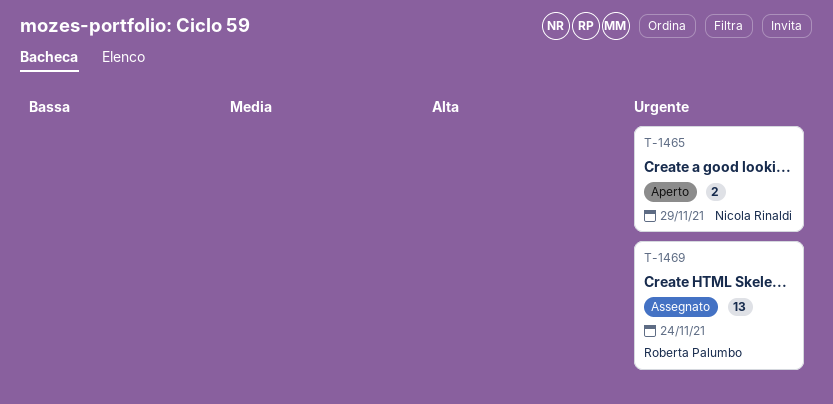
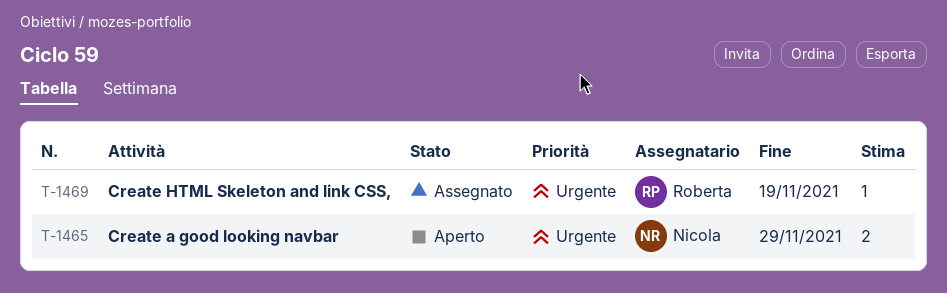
T-1469, estimate: 13 -> 1
T-1469, due: Nov 24 -> Nov 19

